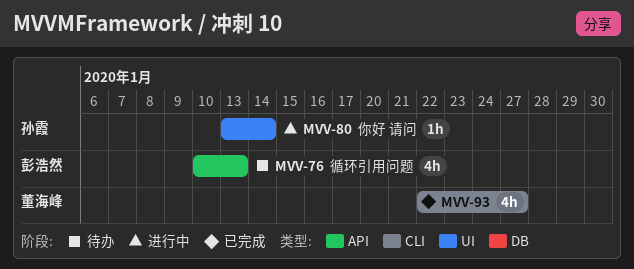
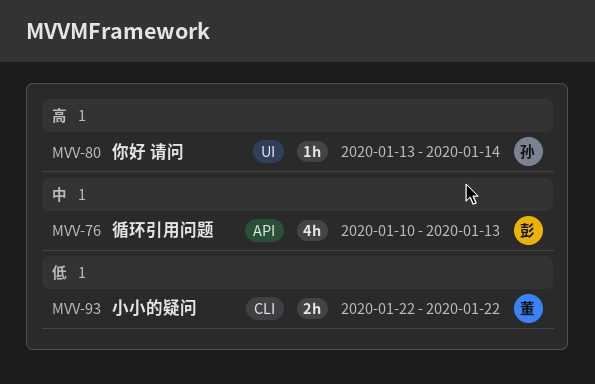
MVV-93, estimate: 4h -> 2h
MVV-93, due: Jan 27 -> Jan 22

